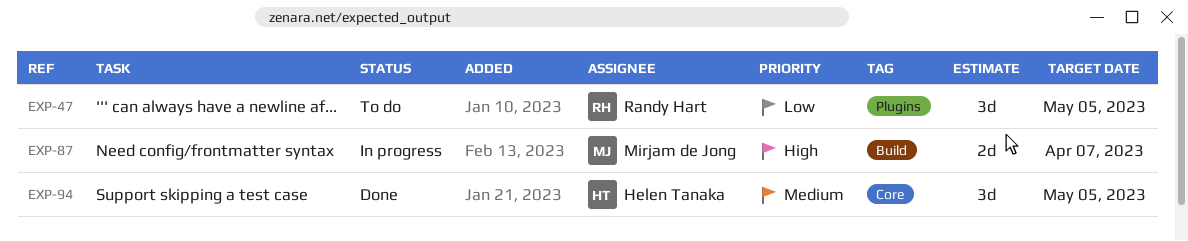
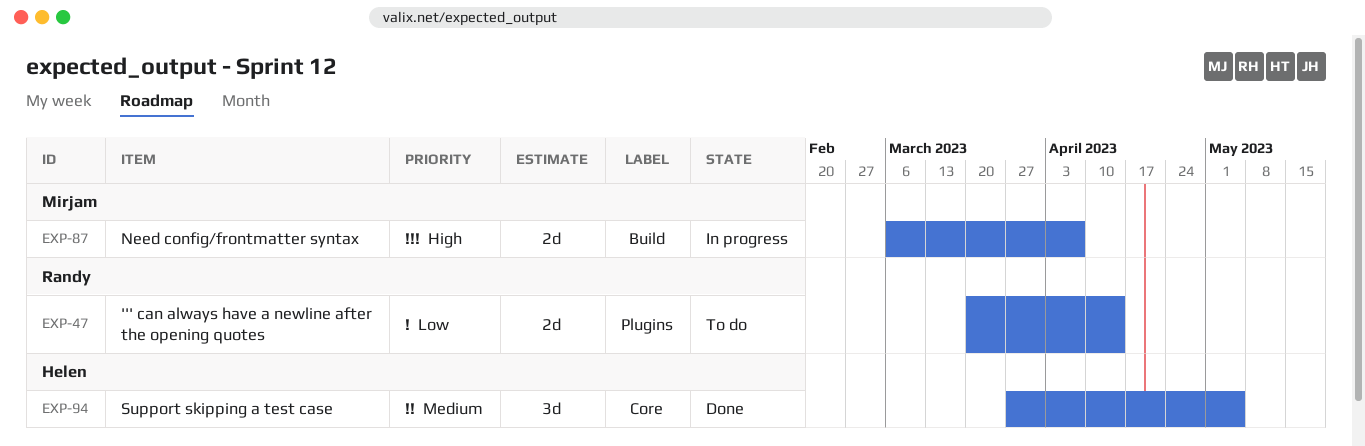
EXP-47, estimate: 3d -> 2d
EXP-47, due: May 5 -> Apr 14

